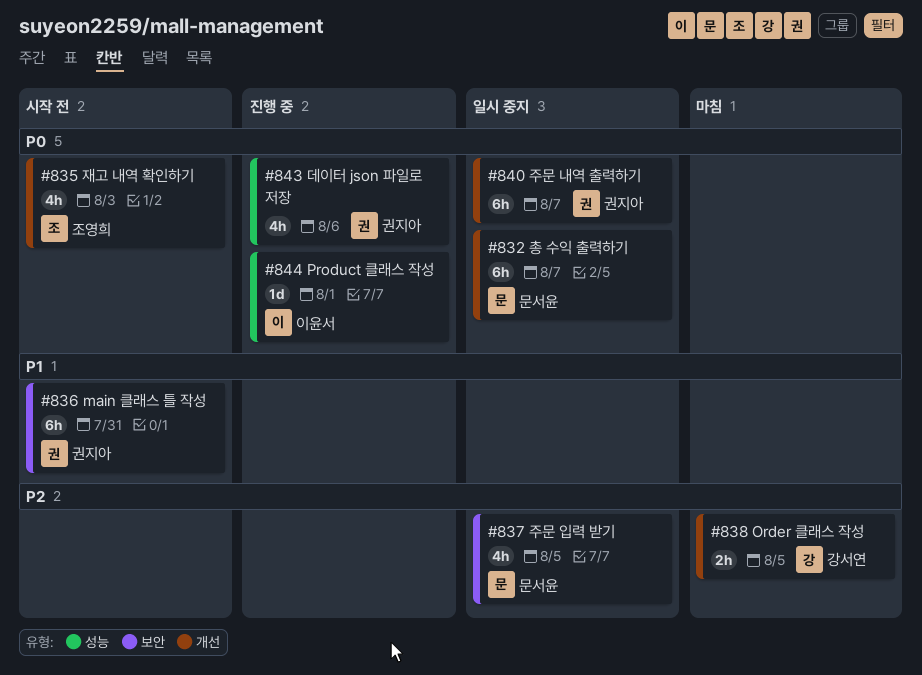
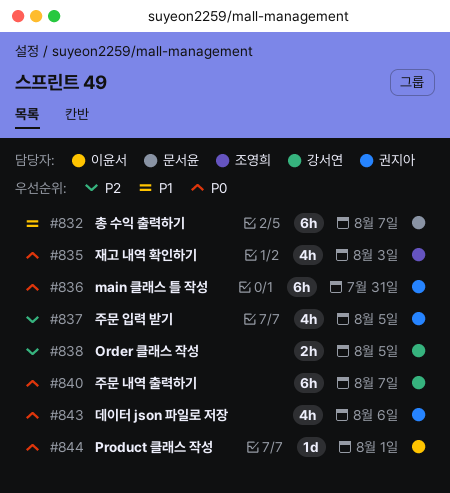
#832, priority: P0 -> P1
#836, priority: P1 -> P0
#837, owner: 문서윤 -> 권지아
#840, owner: 권지아 -> 강서연

